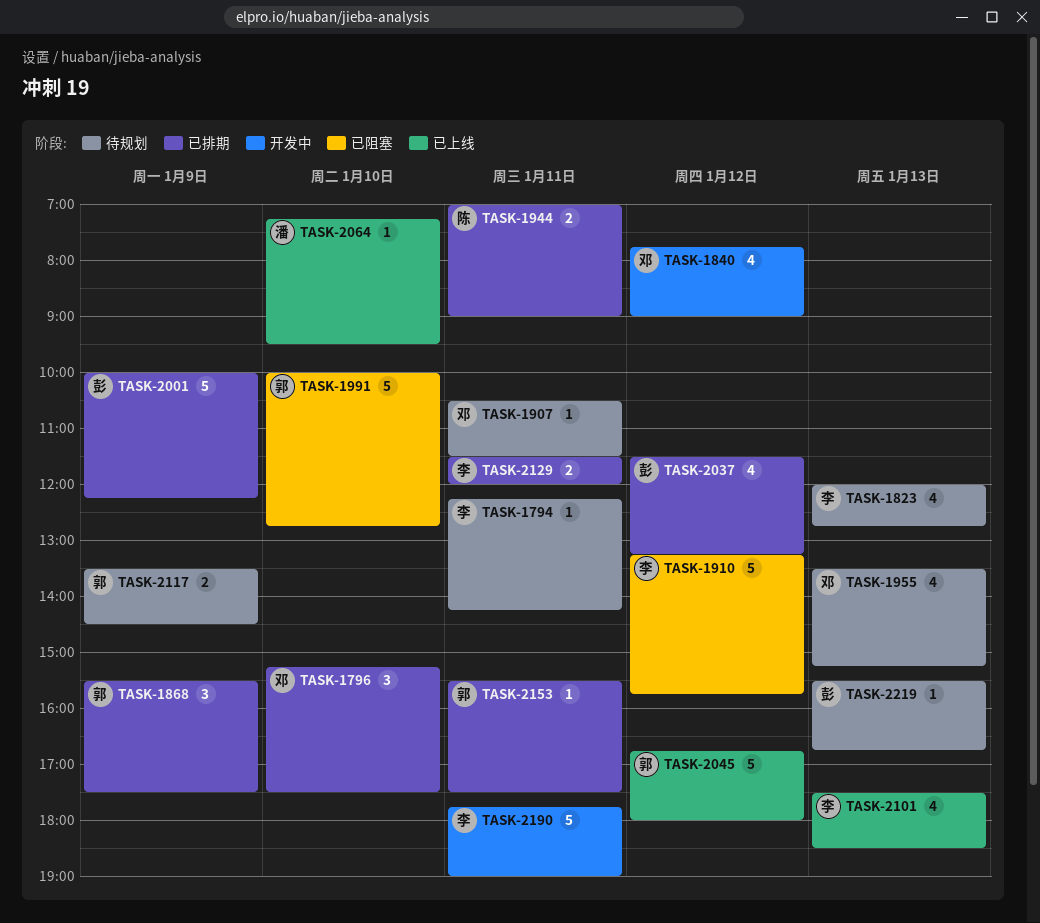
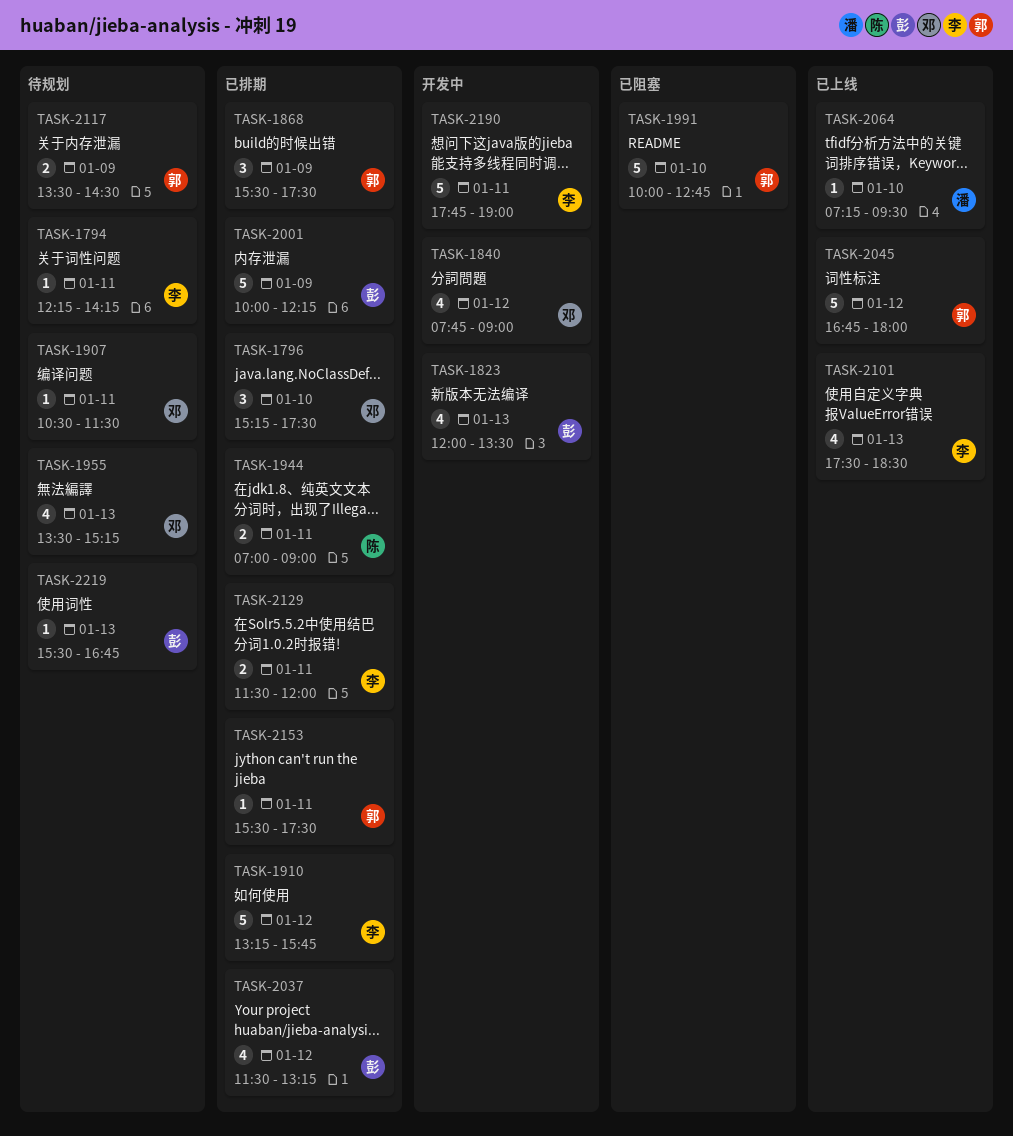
TASK-1823, status: 待规划 -> 开发中
TASK-1823, owner: 李 -> 彭
TASK-1823, ends: 12:45 -> 13:30
TASK-1910, status: 已阻塞 -> 已排期

